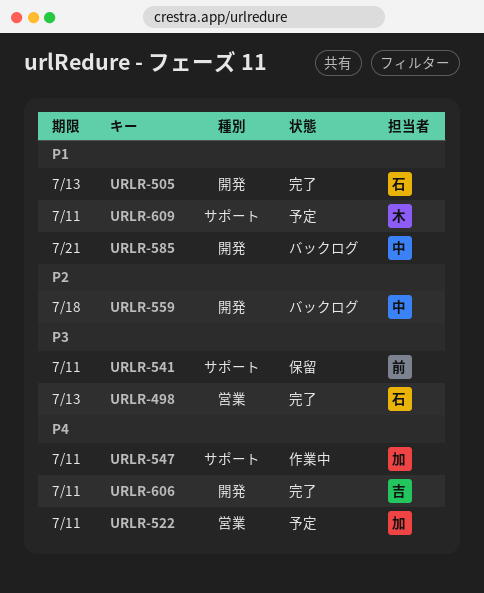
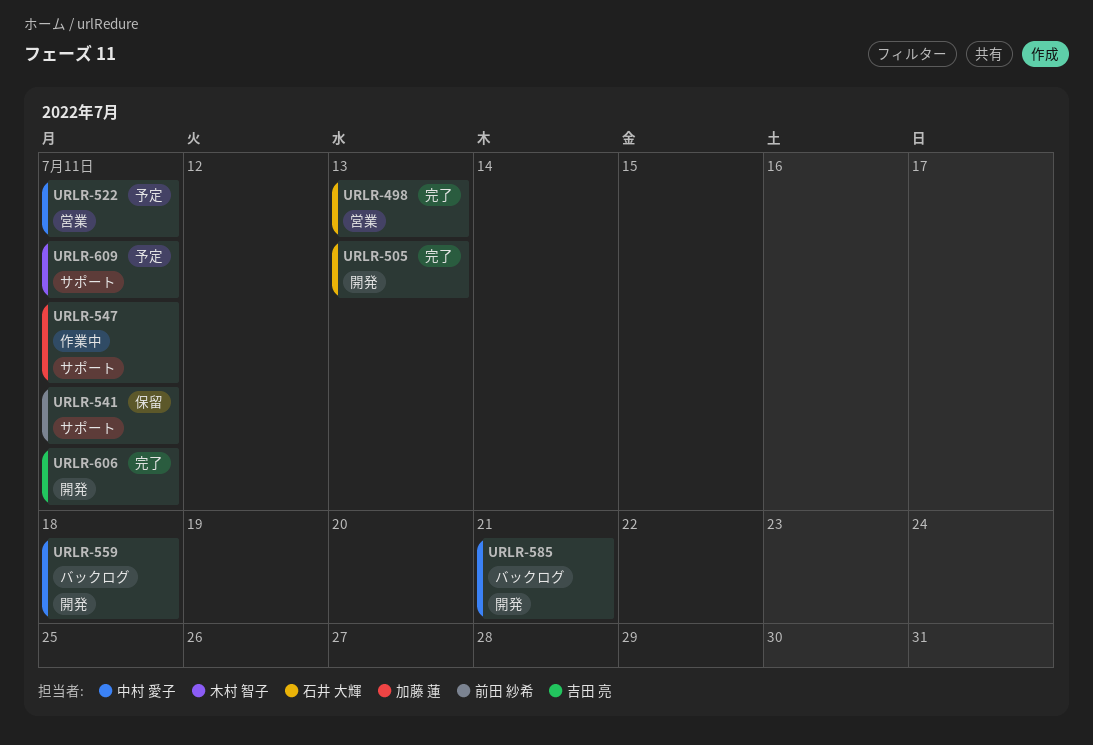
URLR-522, owner: 加藤 蓮 -> 中村 愛子

